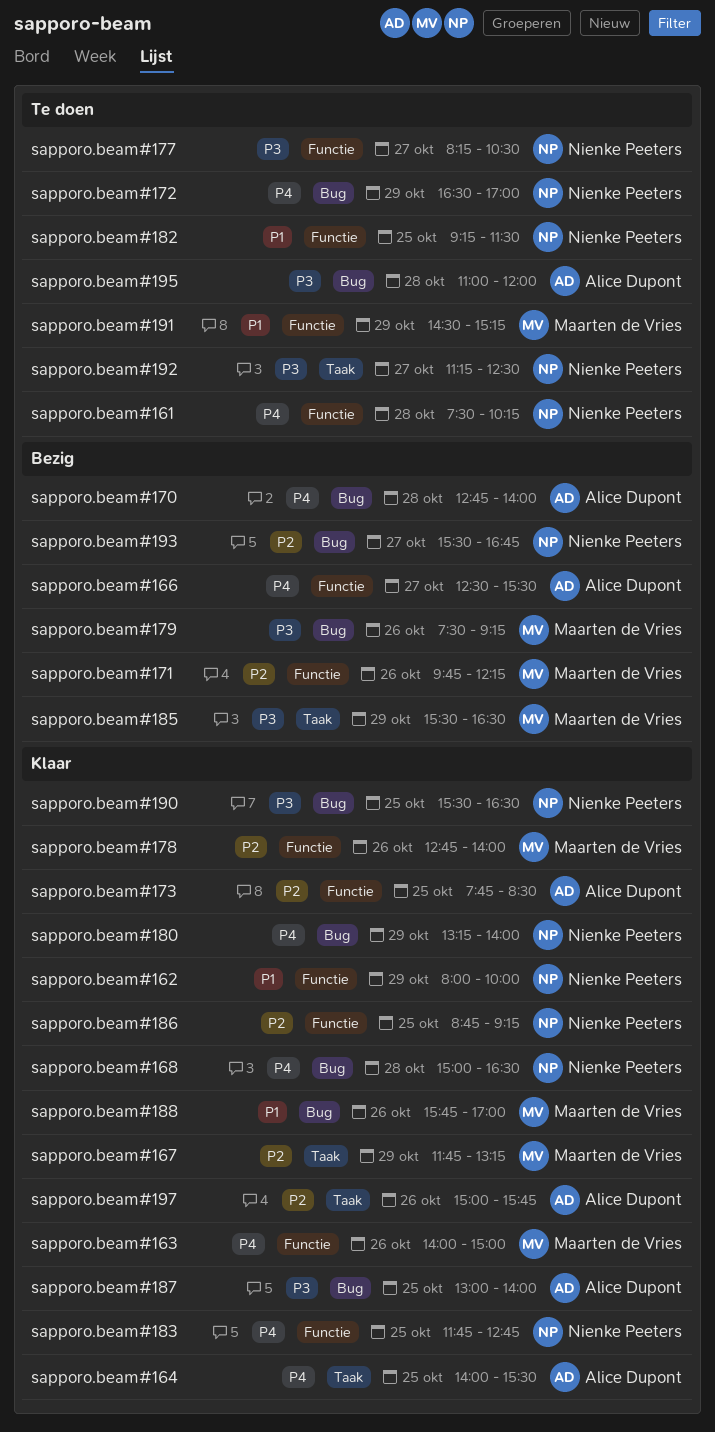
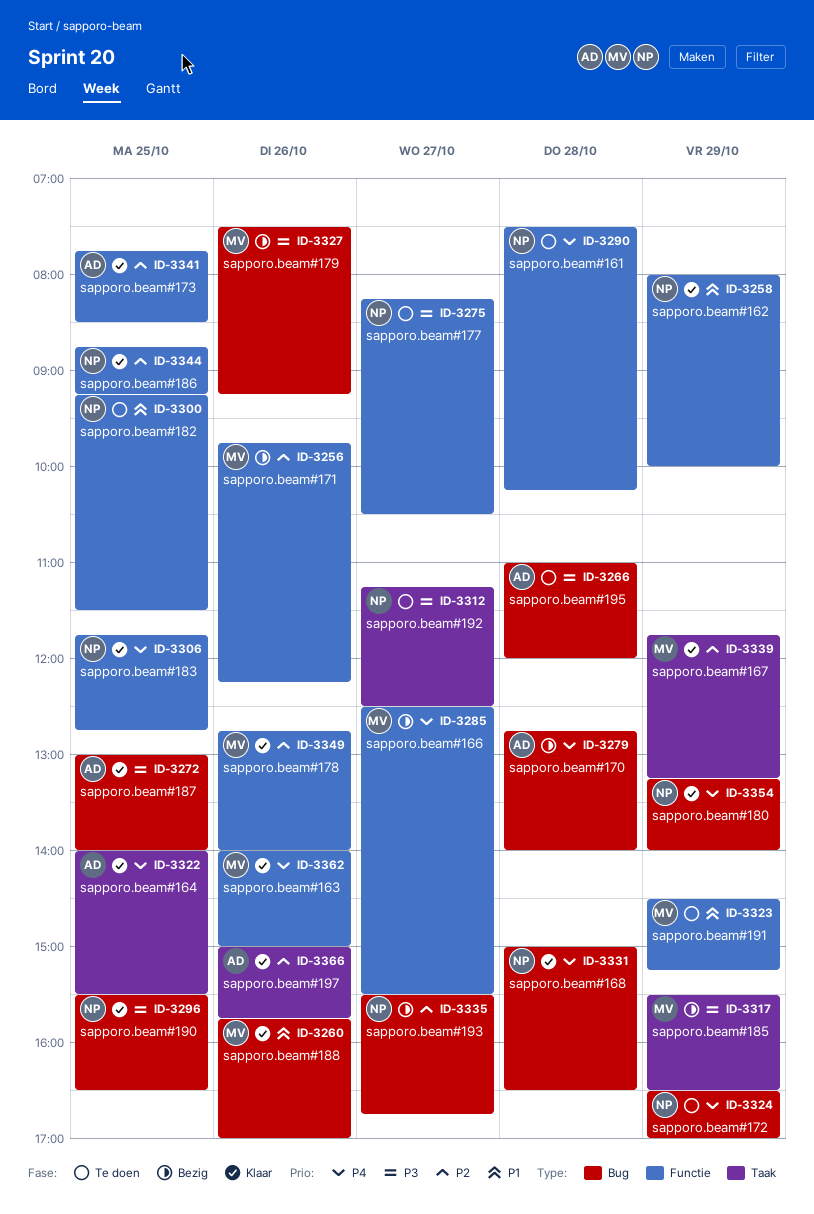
sapporo.beam#166, owner: Alice Dupont -> Maarten de Vries

